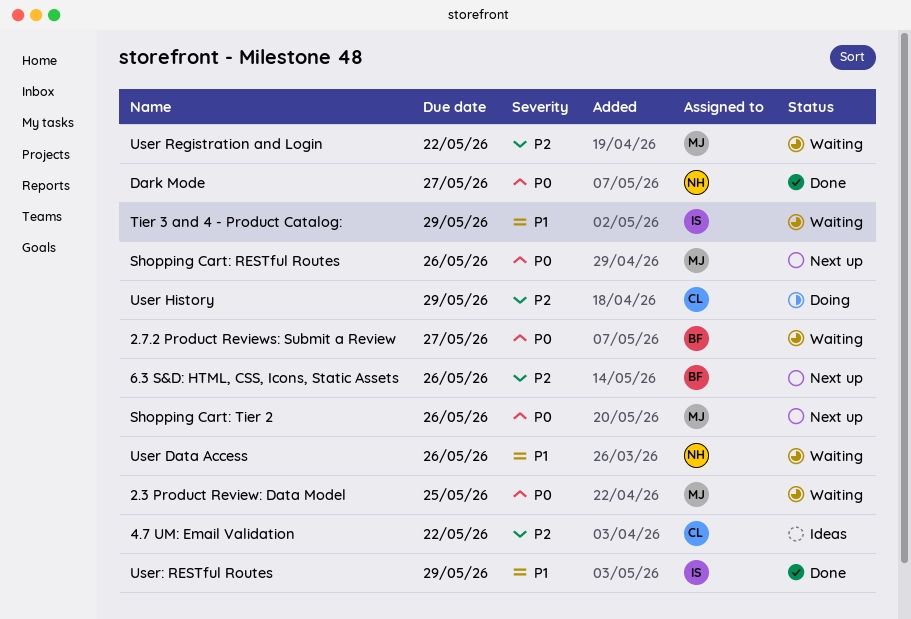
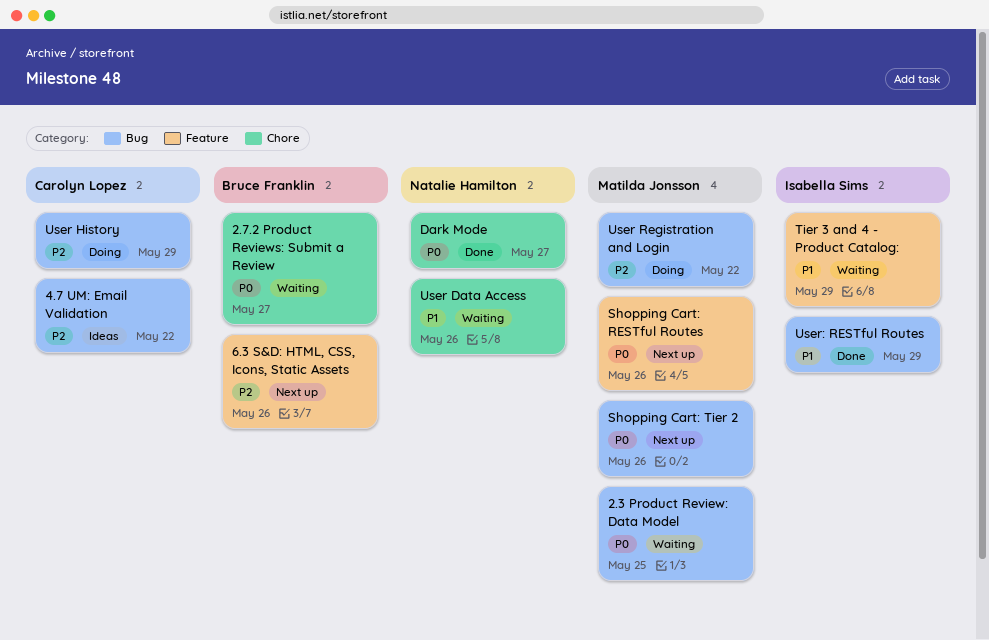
User Registration and Login, status: Waiting -> Doing

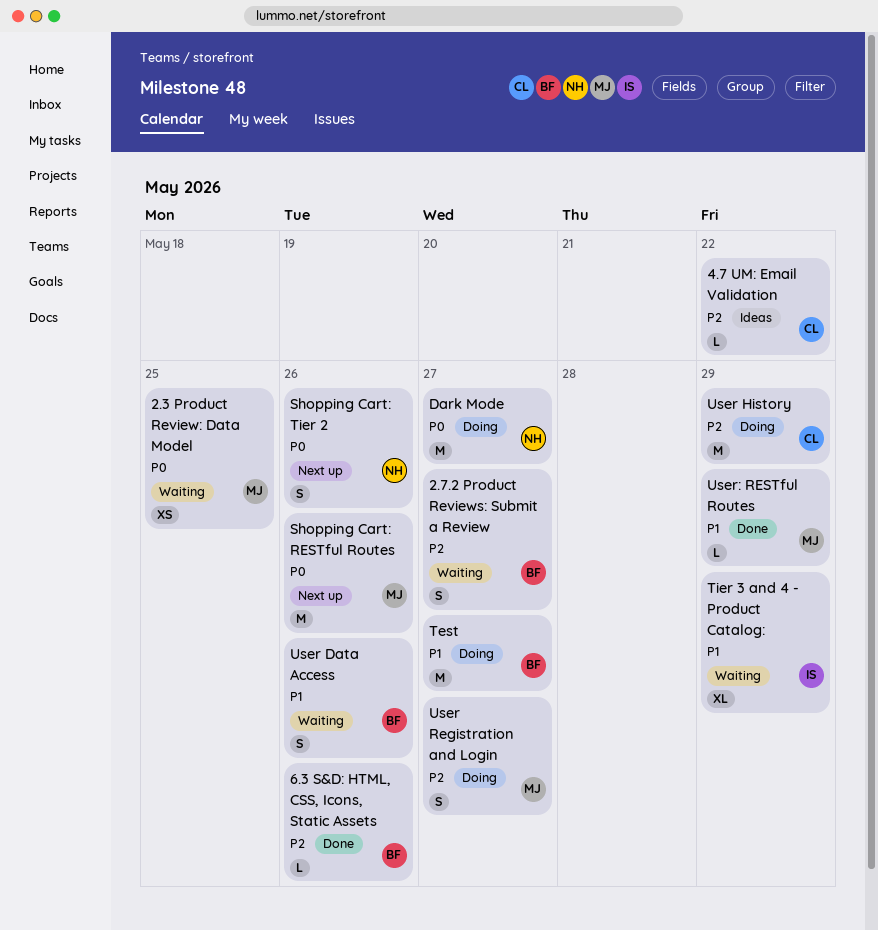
2.7.2 Product Reviews: Submit a Review, priority: P0 -> P2
6.3 S&D: HTML, CSS, Icons, Static Assets, status: Next up -> Done
Dark Mode, status: Done -> Doing
Shopping Cart: Tier 2, owner: Matilda Jonsson -> Natalie Hamilton
Test: none -> present
User Data Access, owner: Natalie Hamilton -> Bruce Franklin
User Registration and Login, due: May 22 -> May 27
User: RESTful Routes, owner: Isabella Sims -> Matilda Jonsson

